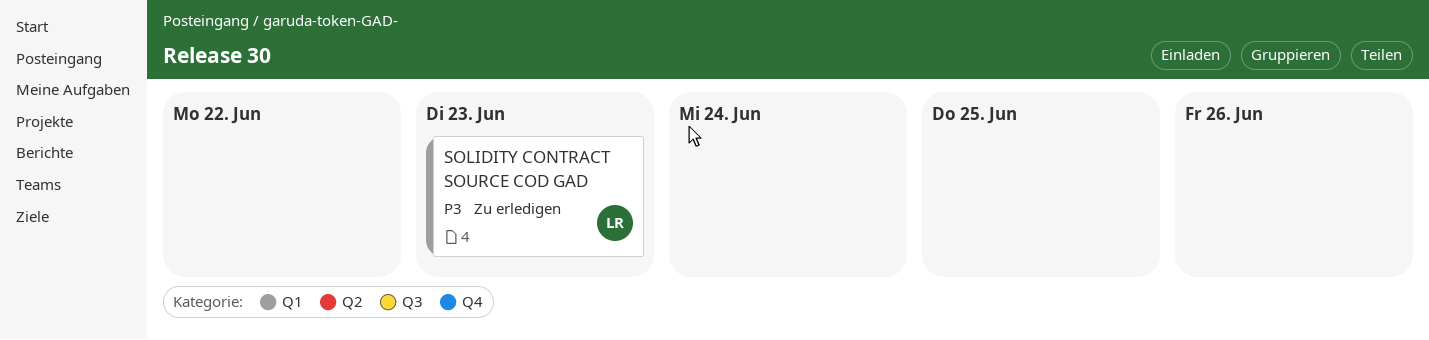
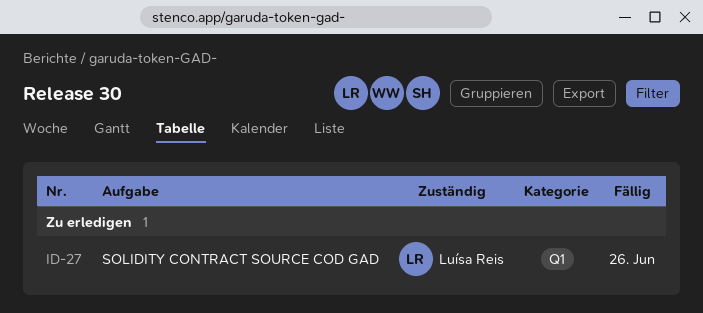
SOLIDITY CONTRACT SOURCE COD GAD, due: Jun 23 -> Jun 26

